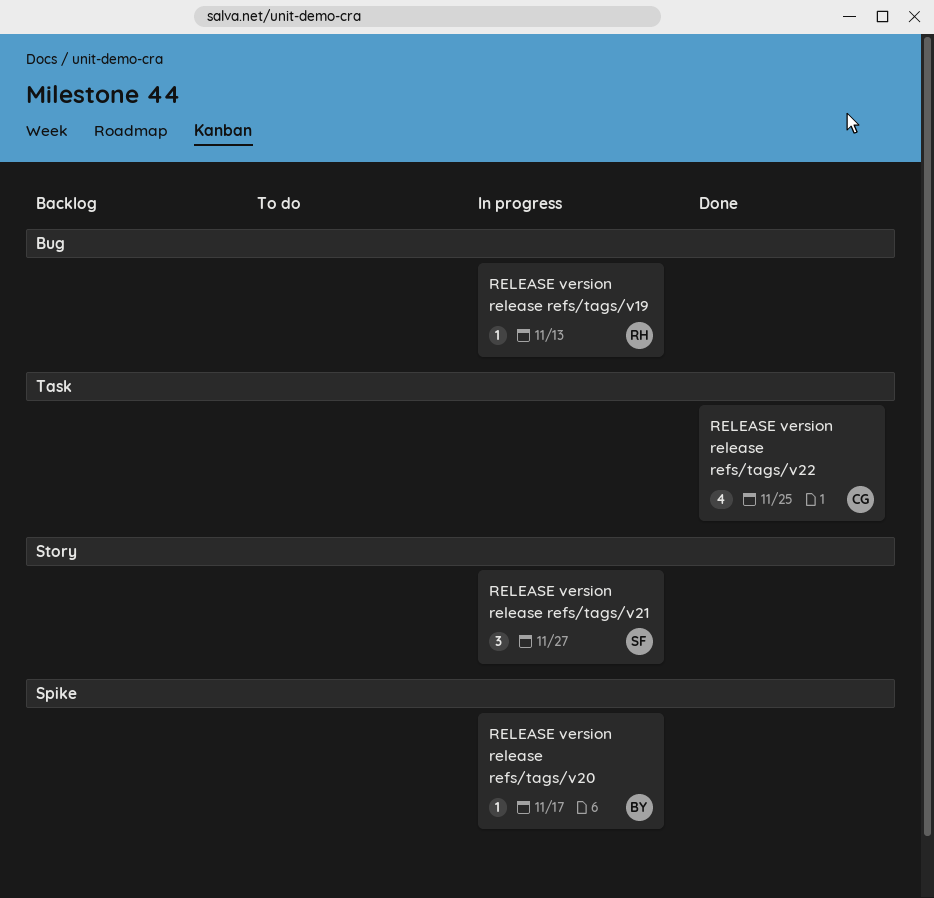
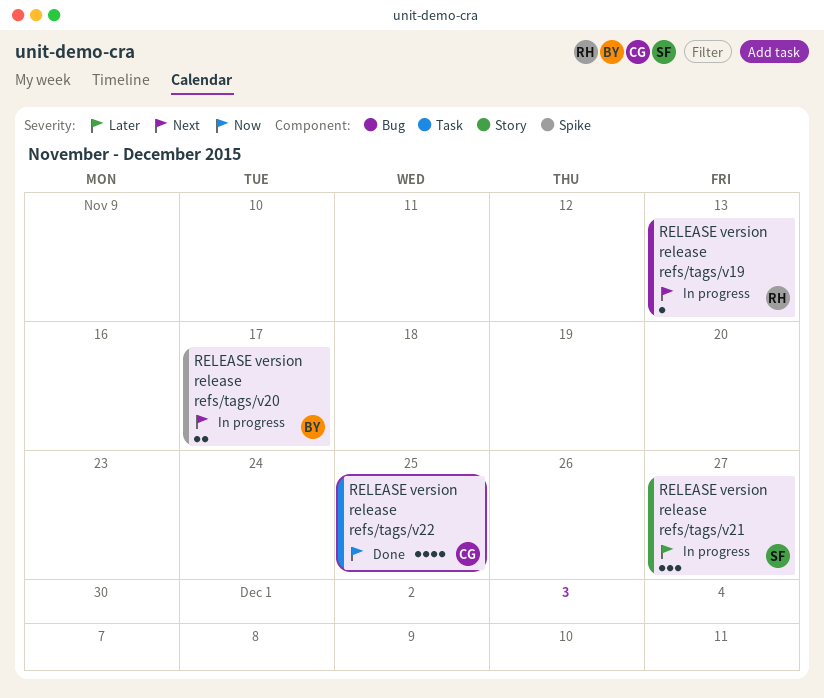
RELEASE version release refs/tags/v20, estimate: 1 -> 2

